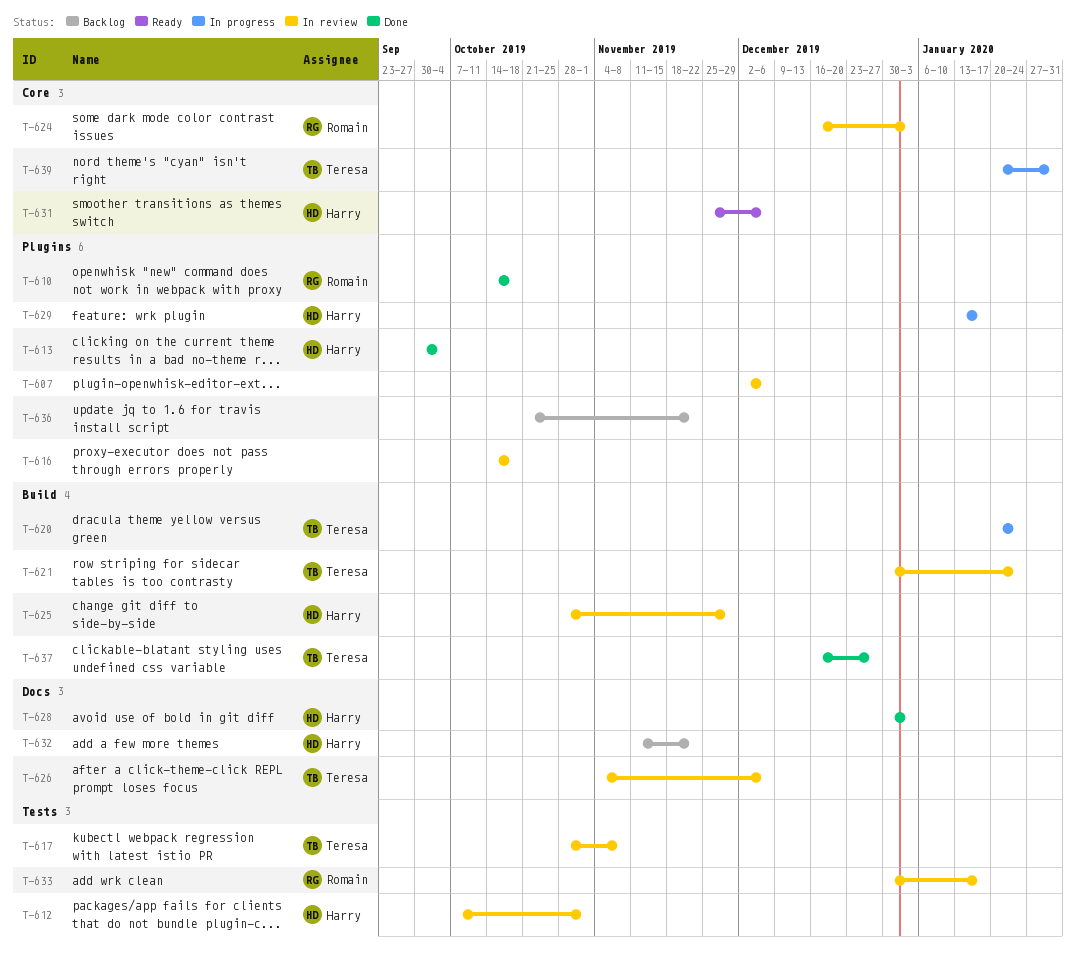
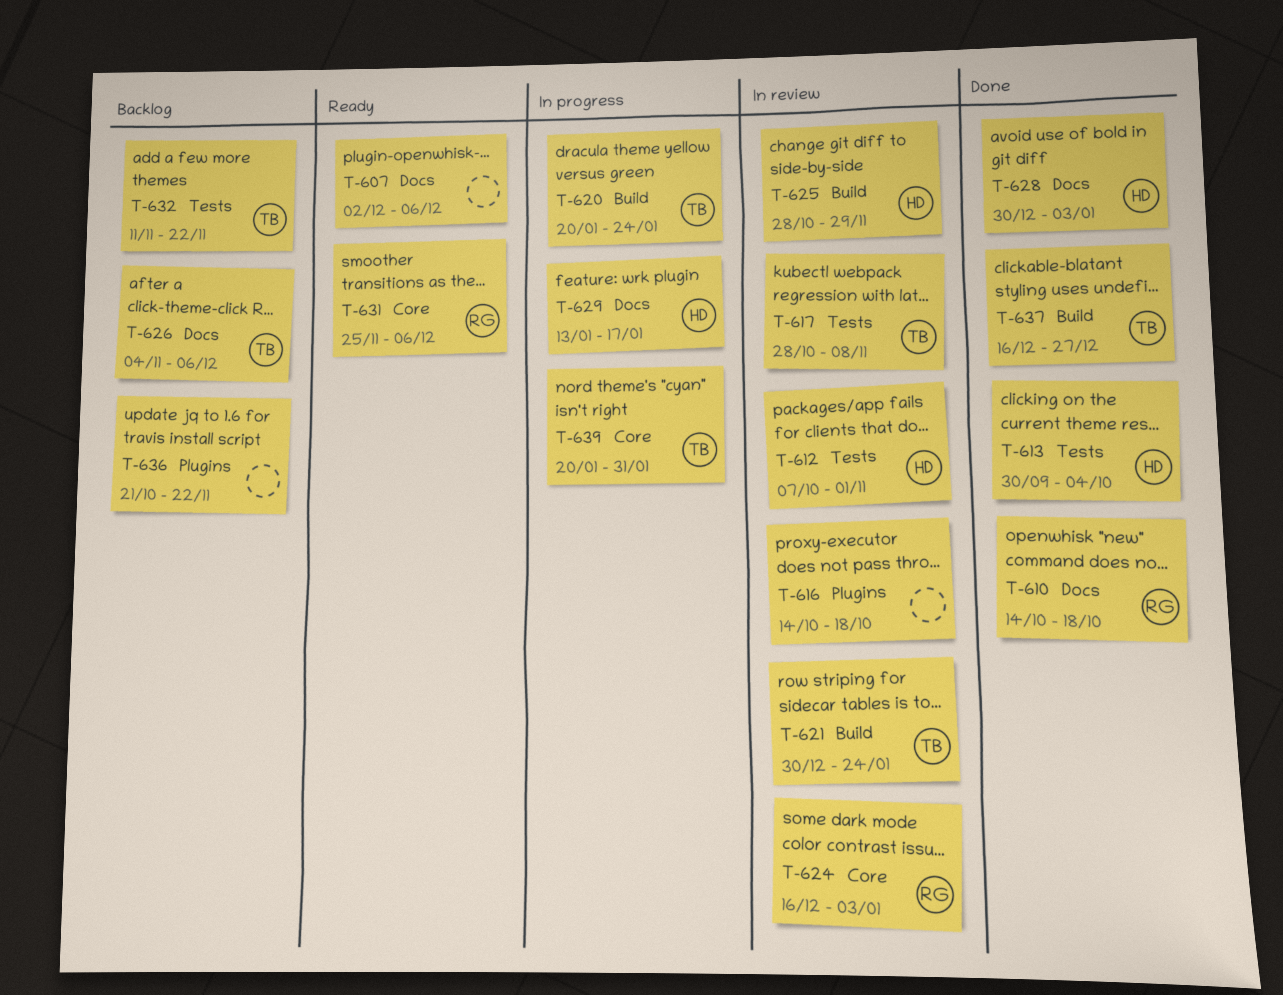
T-607, status: In review -> Ready
T-607, label: Plugins -> Docs
T-610, label: Plugins -> Docs
T-613, label: Plugins -> Tests
T-626, status: In review -> Backlog
T-629, label: Plugins -> Docs
T-631, owner: Harry -> Romain
T-632, owner: Harry -> Teresa
T-632, label: Docs -> Tests
T-633: present -> none

